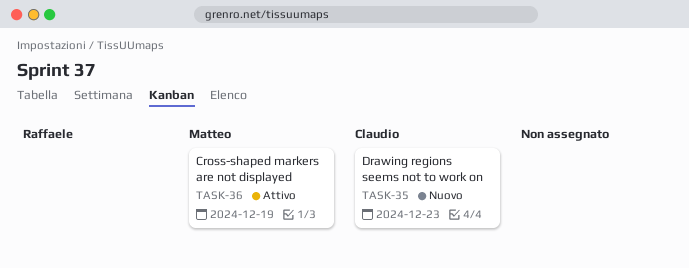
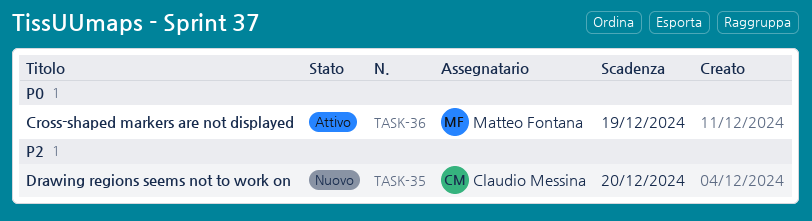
TASK-35, due: Dec 23 -> Dec 20

